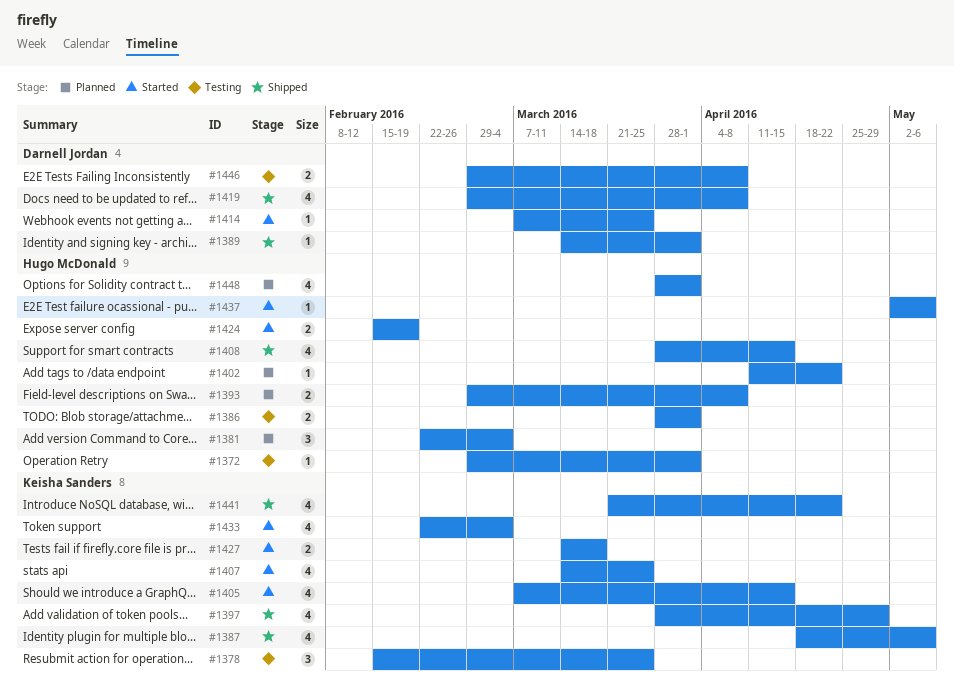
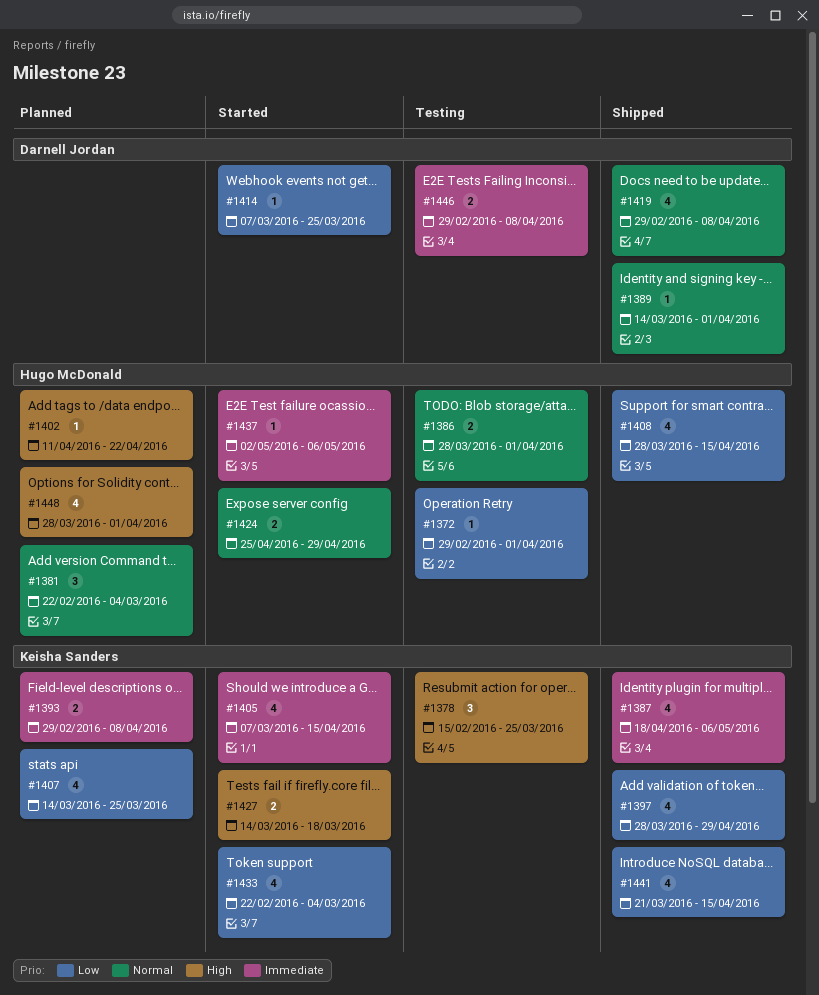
#1393, owner: Hugo McDonald -> Keisha Sanders
#1407, status: Started -> Planned
#1424, start: Feb 15 -> Apr 25
#1424, due: Feb 19 -> Apr 29
#1441, due: Apr 22 -> Apr 15

